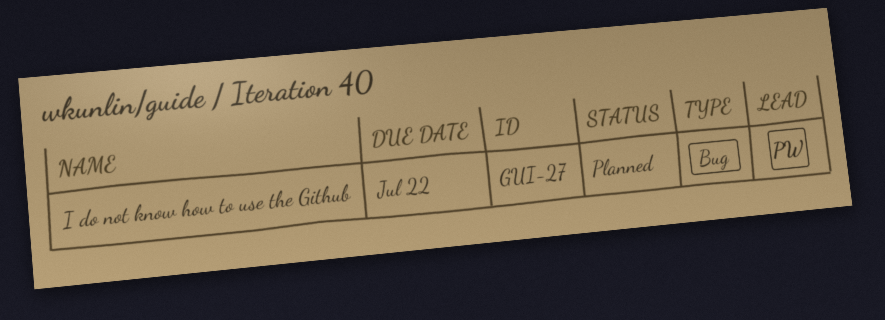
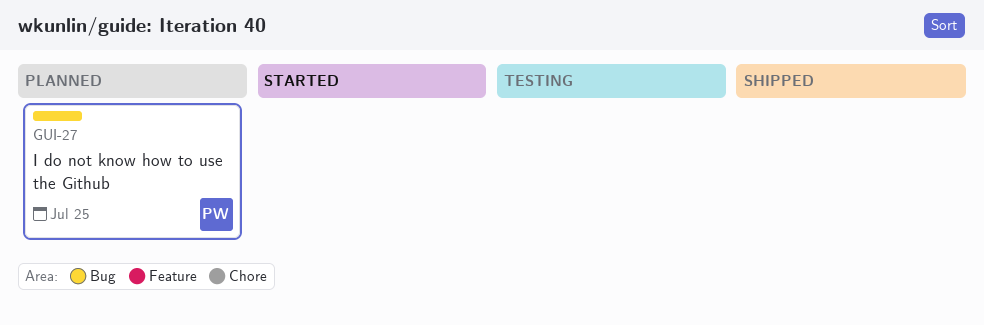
GUI-27, due: Jul 22 -> Jul 25

